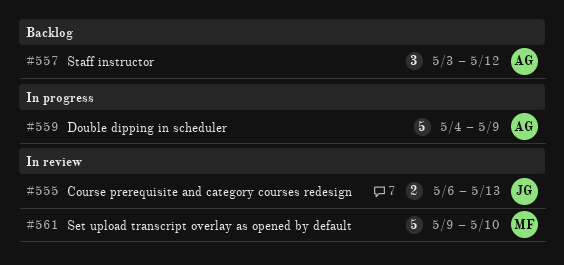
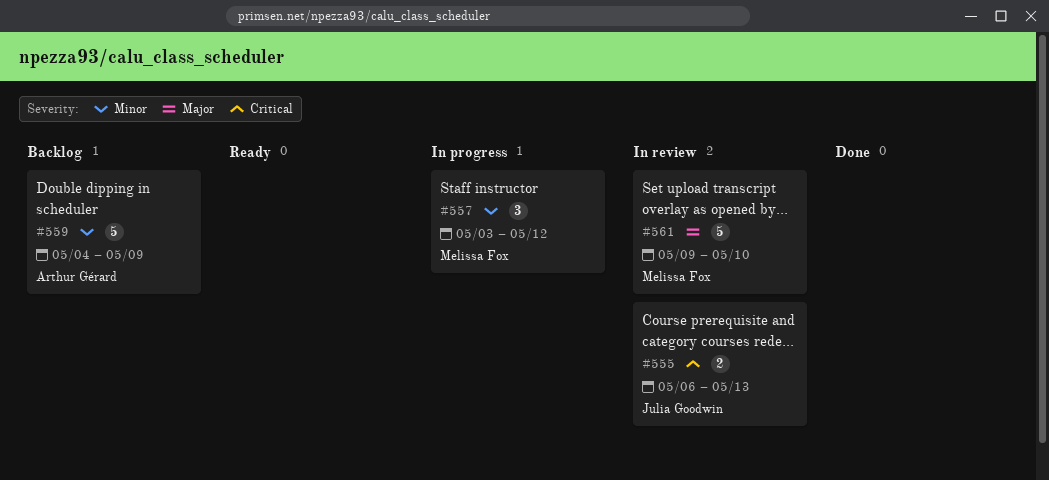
#557, status: Backlog -> In progress
#557, owner: Arthur Gérard -> Melissa Fox
#559, status: In progress -> Backlog

